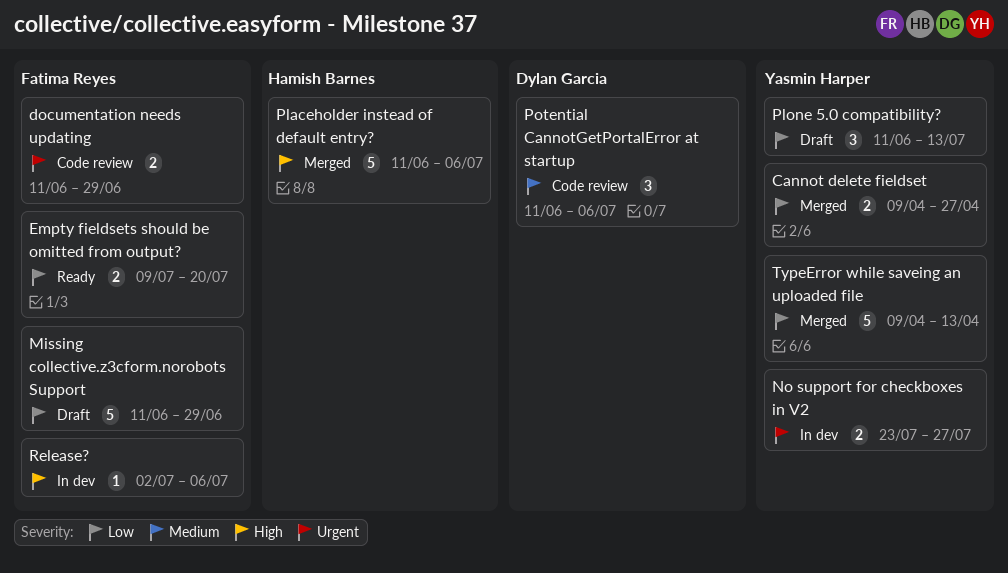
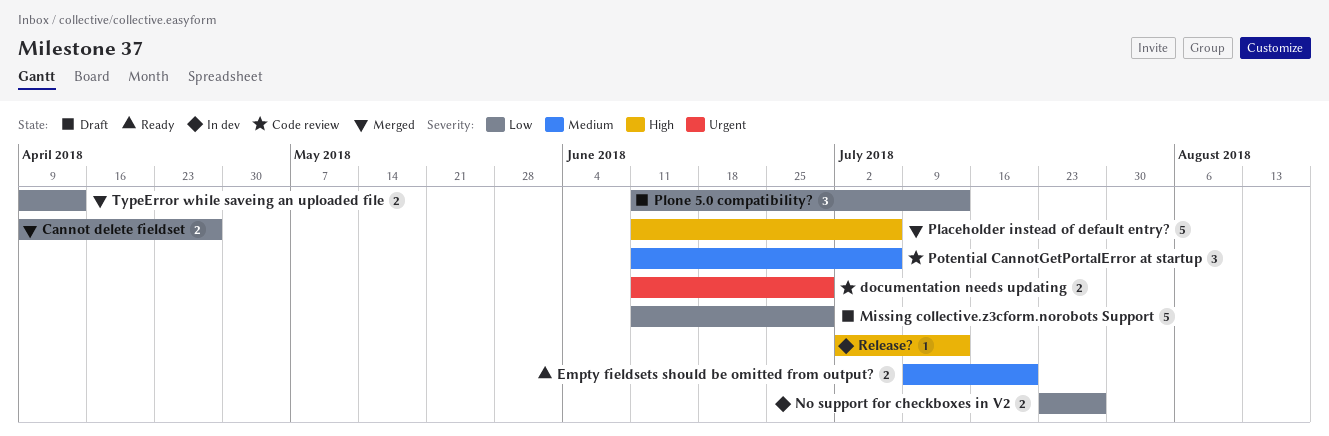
Empty fieldsets should be omitted from output?, priority: Low -> Medium
No support for checkboxes in V2, priority: Urgent -> Low
Release?, due: Jul 6 -> Jul 13
TypeError while saveing an uploaded file, estimate: 5 -> 2

